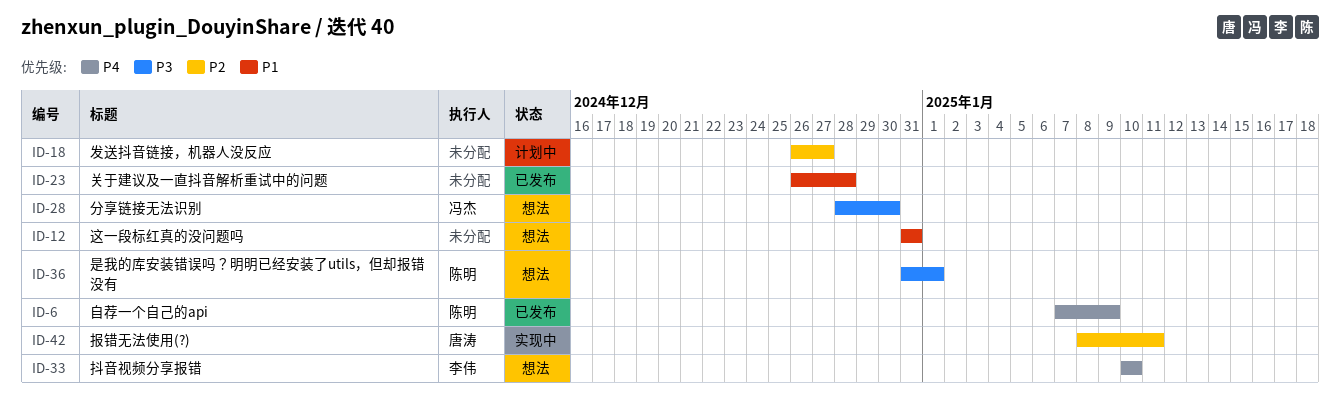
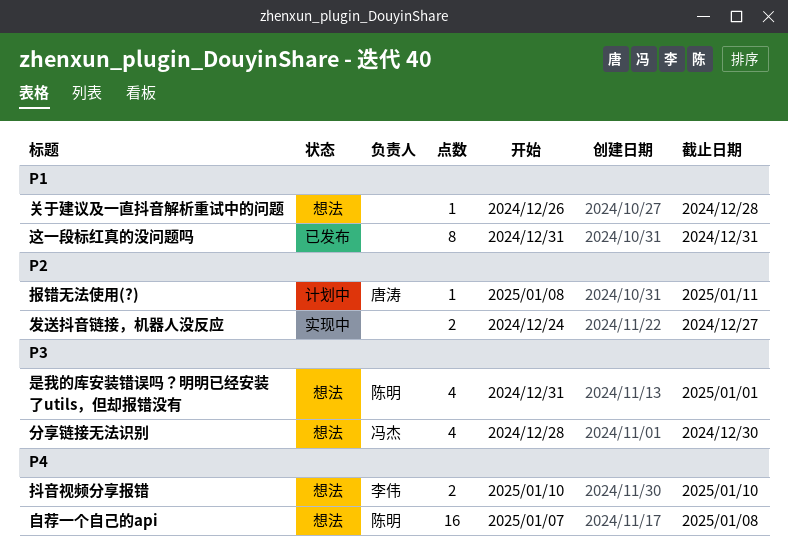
关于建议及一直抖音解析重试中的问题, status: 已发布 -> 想法
发送抖音链接，机器人没反应, status: 计划中 -> 实现中
发送抖音链接，机器人没反应, start: Dec 26 -> Dec 24
报错无法使用(?), status: 实现中 -> 计划中
自荐一个自己的api, status: 已发布 -> 想法
自荐一个自己的api, due: Jan 9 -> Jan 8
这一段标红真的没问题吗, status: 想法 -> 已发布

